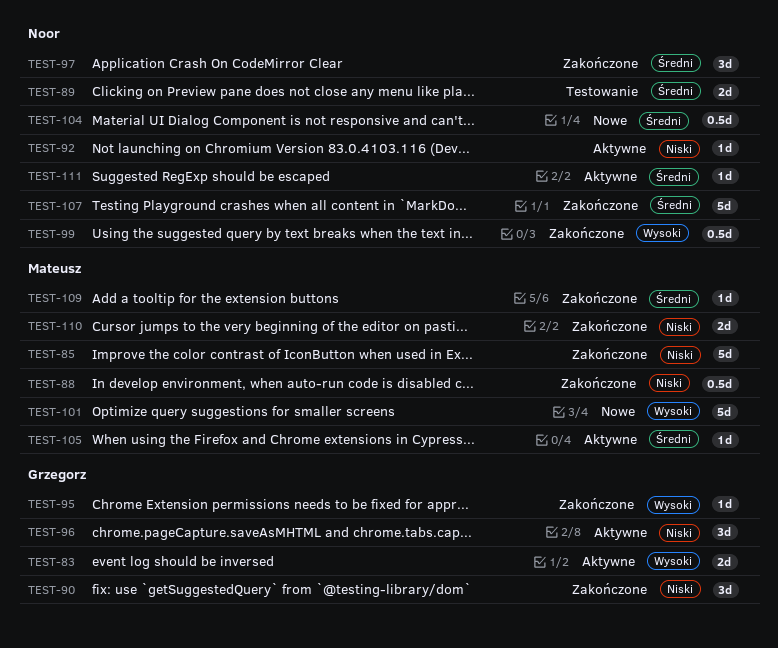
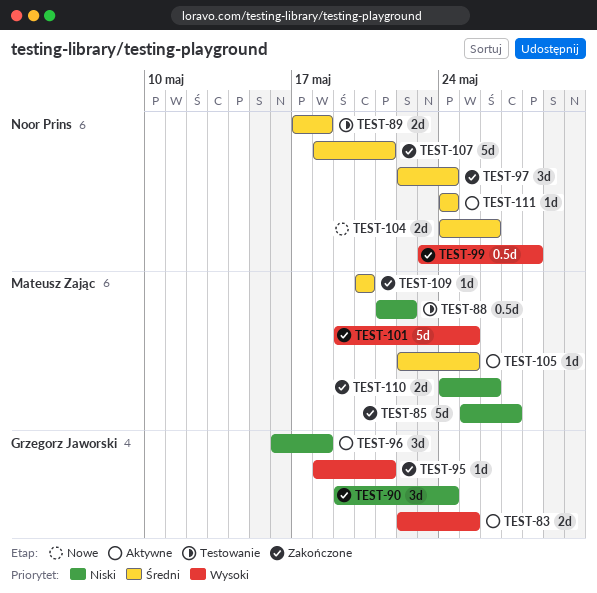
TEST-88, status: Zakończone -> Testowanie
TEST-92: present -> none
TEST-101, status: Nowe -> Zakończone
TEST-104, estimate: 0.5d -> 2d

